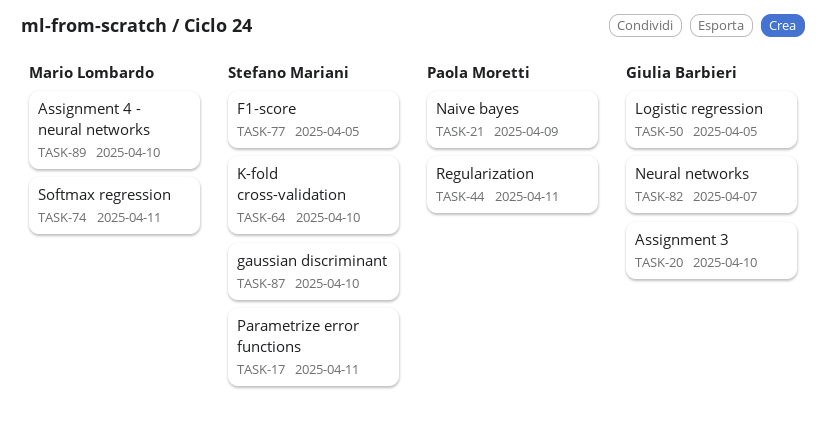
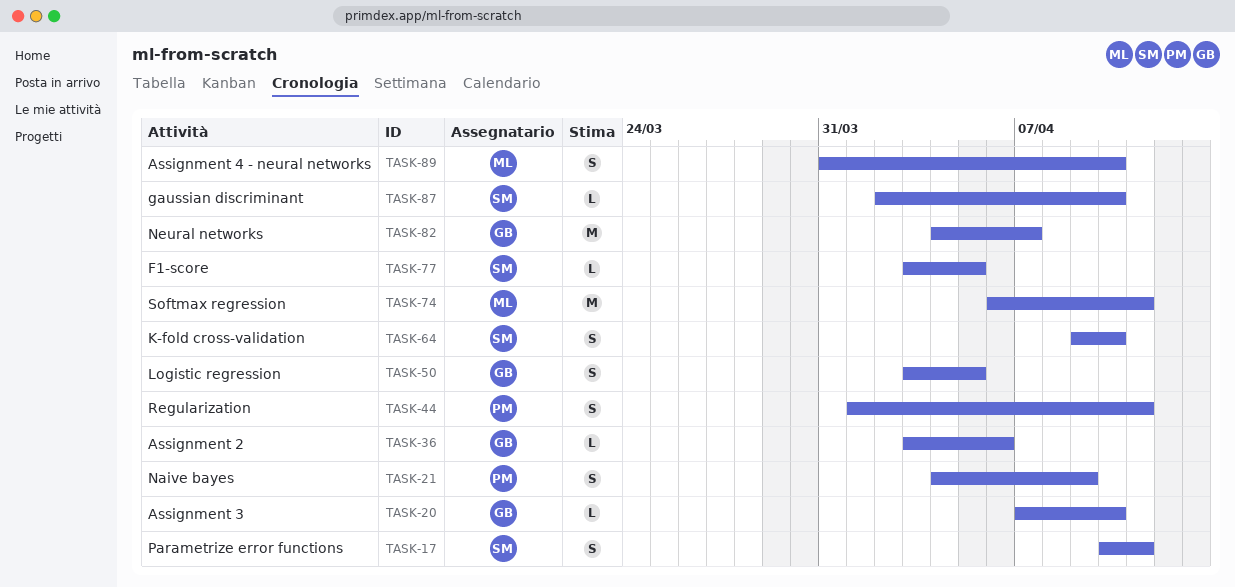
TASK-36: none -> present

